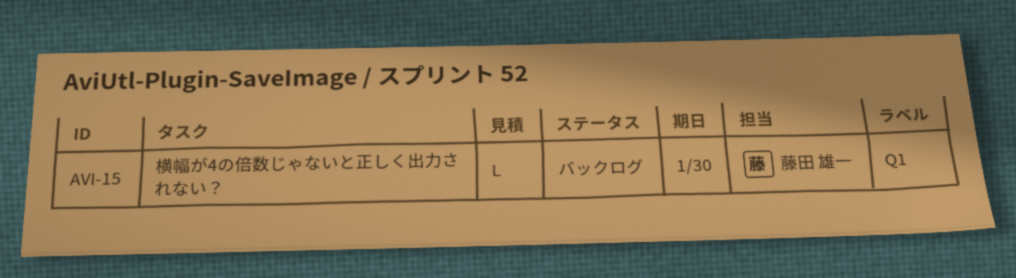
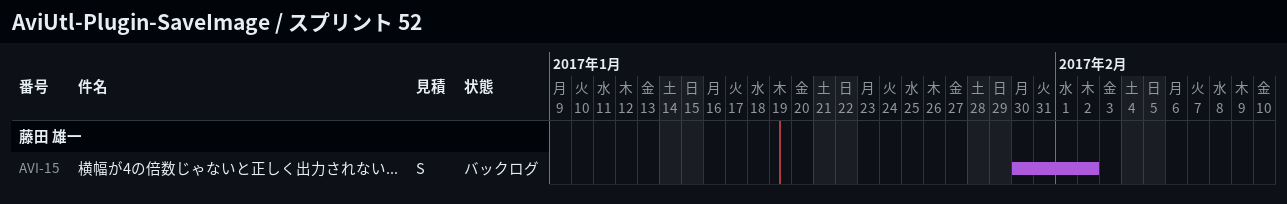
AVI-15, estimate: L -> S
AVI-15, due: Jan 30 -> Feb 2

